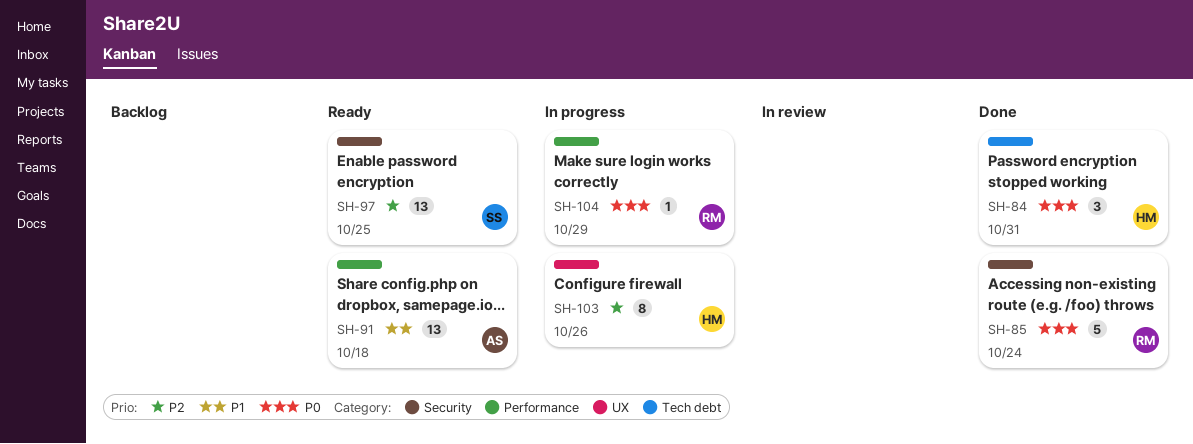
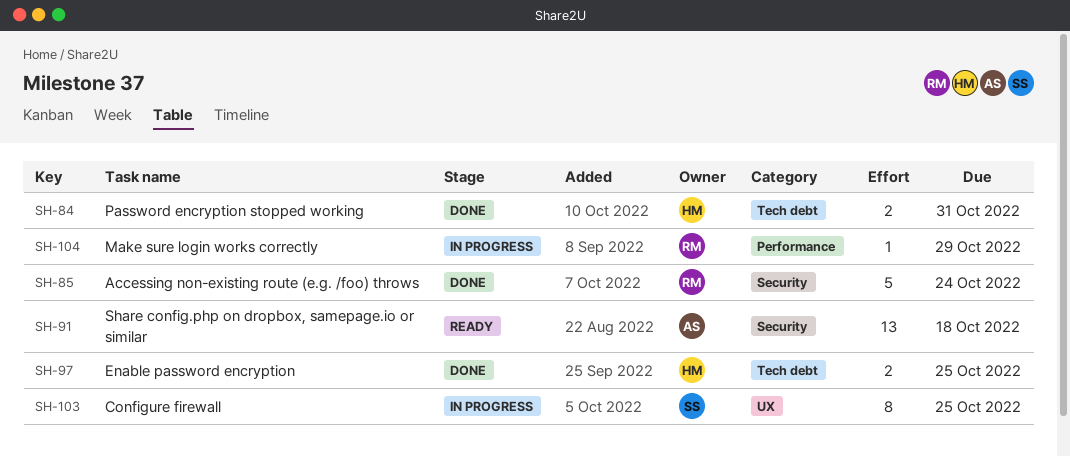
SH-84, estimate: 3 -> 2
SH-91, label: Performance -> Security
SH-97, status: Ready -> Done
SH-97, owner: SS -> HM
SH-97, label: Security -> Tech debt
SH-97, estimate: 13 -> 2
SH-103, owner: HM -> SS
SH-103, due: Oct 26 -> Oct 25

